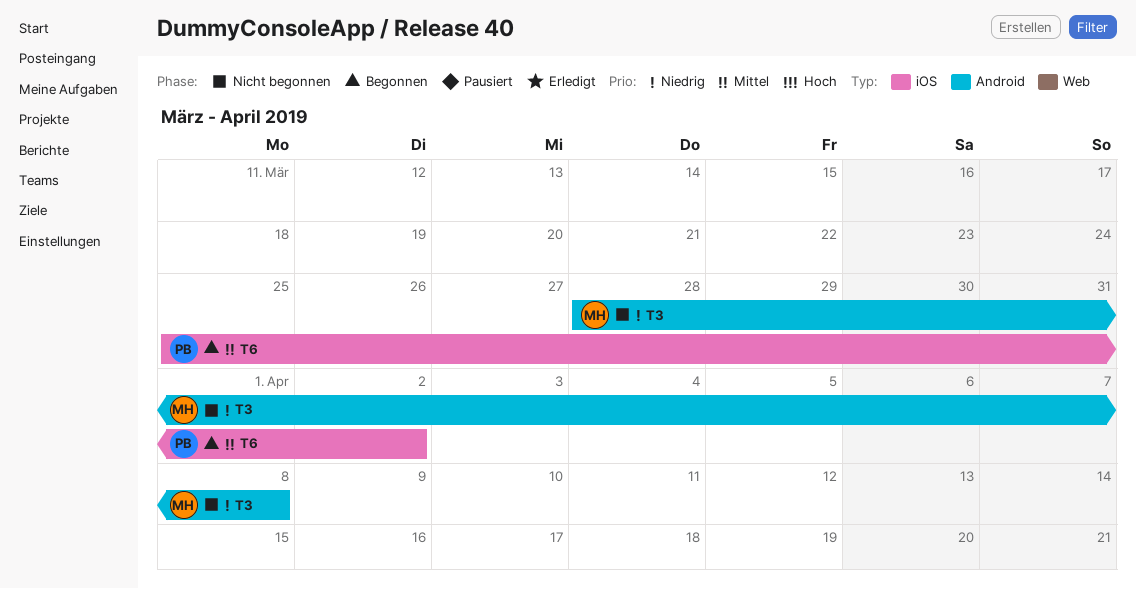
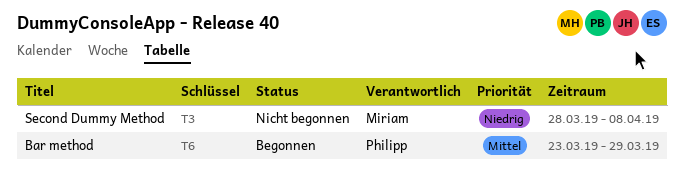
T6, start: Mar 25 -> Mar 23
T6, due: Apr 2 -> Mar 29

